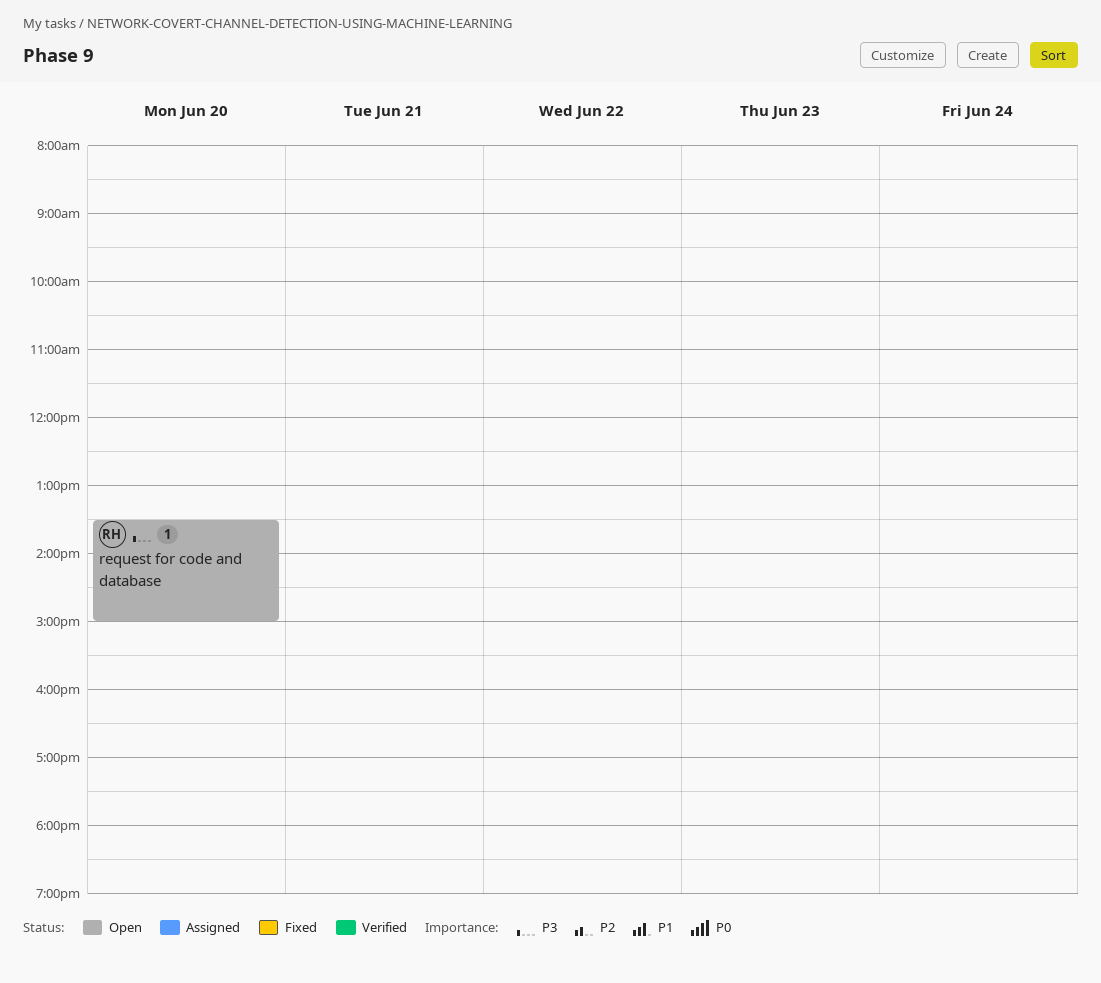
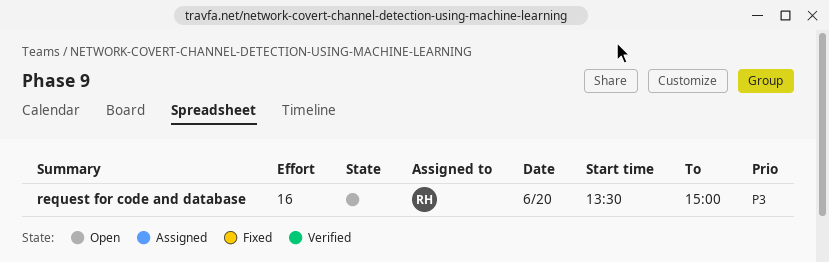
request for code and database, estimate: 1 -> 16

